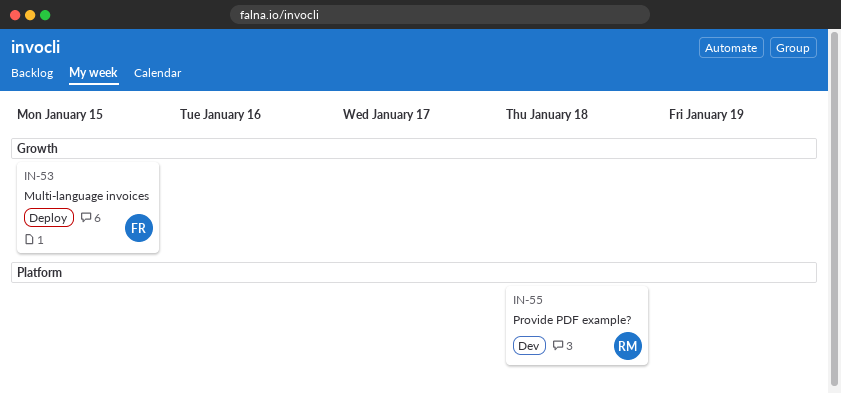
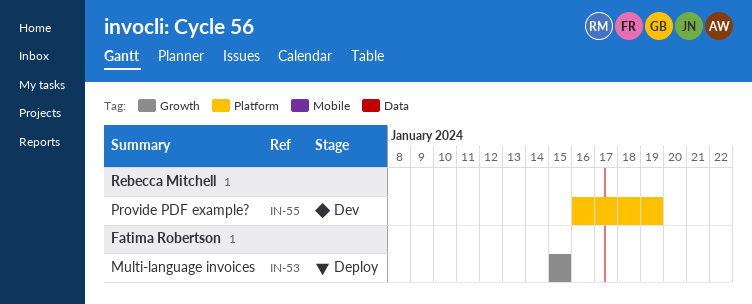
IN-55, due: Jan 18 -> Jan 19

